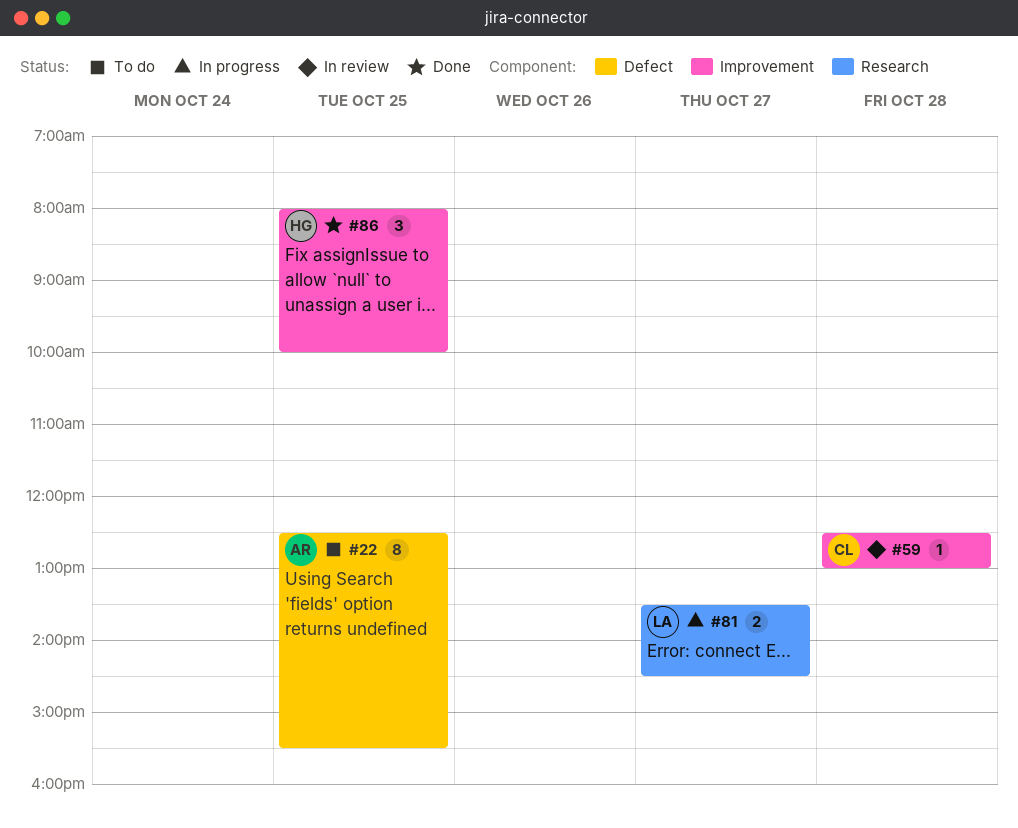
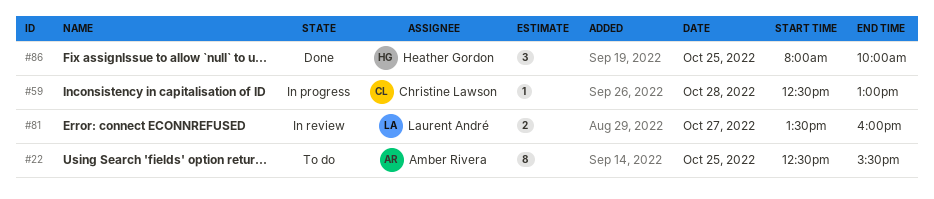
#59, status: In review -> In progress
#81, status: In progress -> In review
#81, ends: 14:30 -> 16:00

